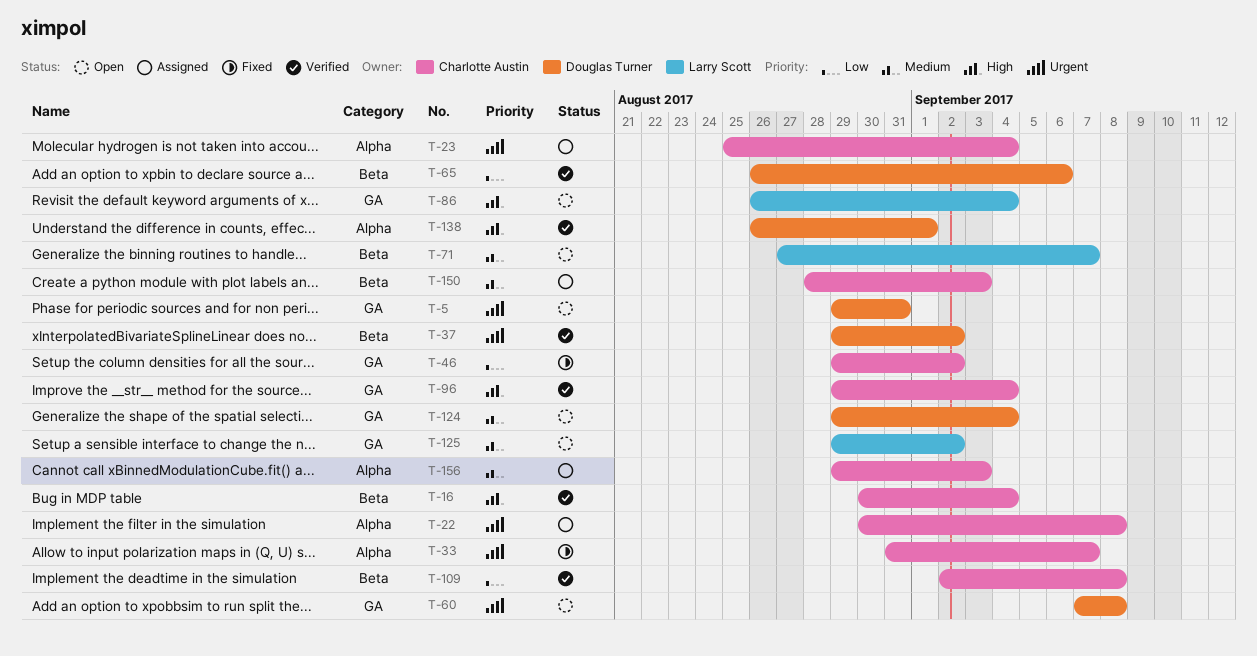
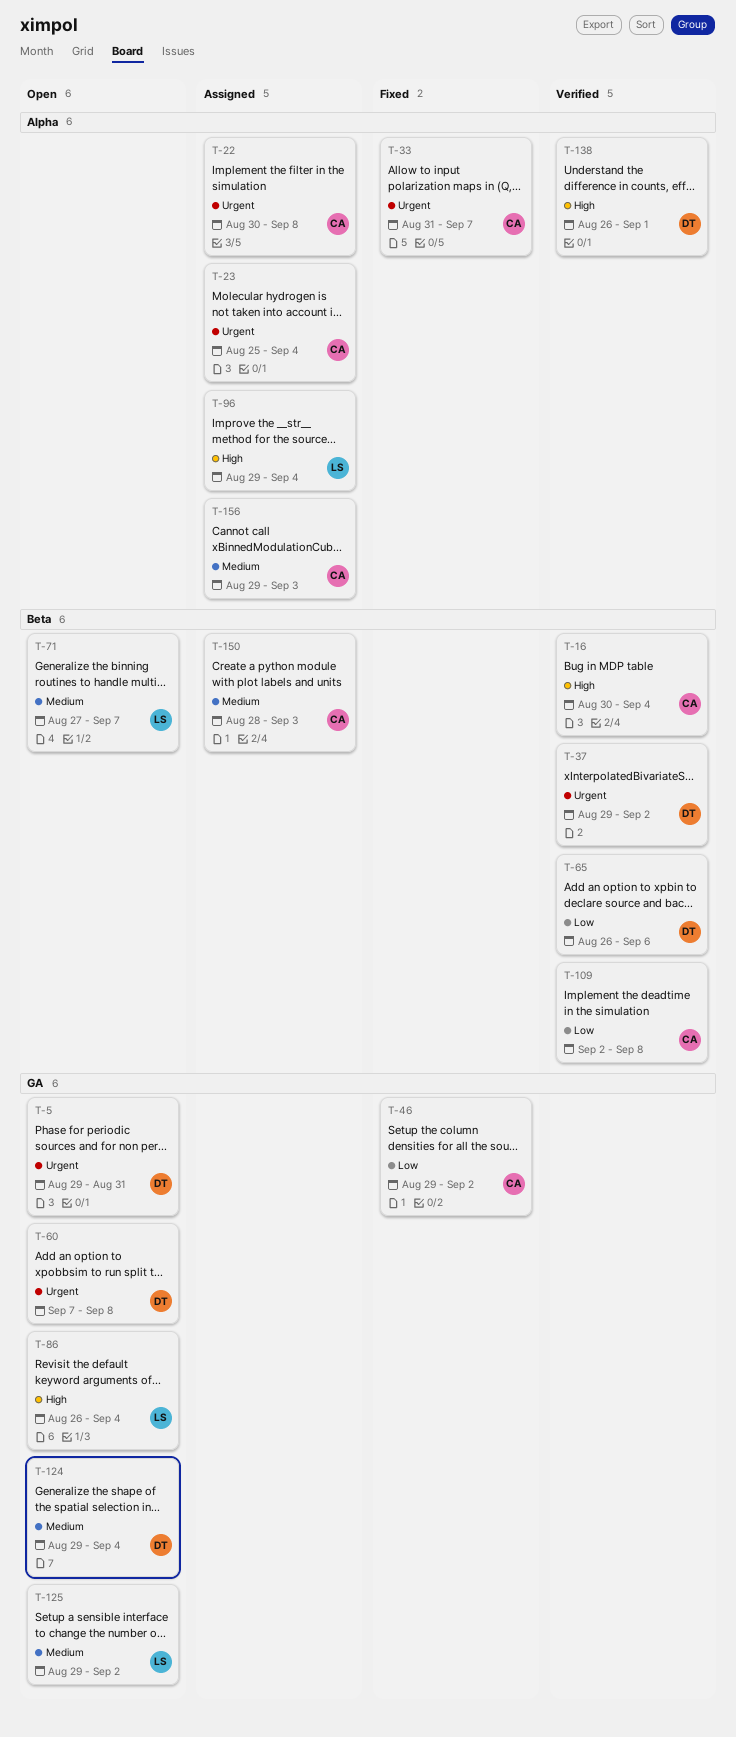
T-96, status: Verified -> Assigned
T-96, owner: Charlotte Austin -> Larry Scott
T-96, label: GA -> Alpha

